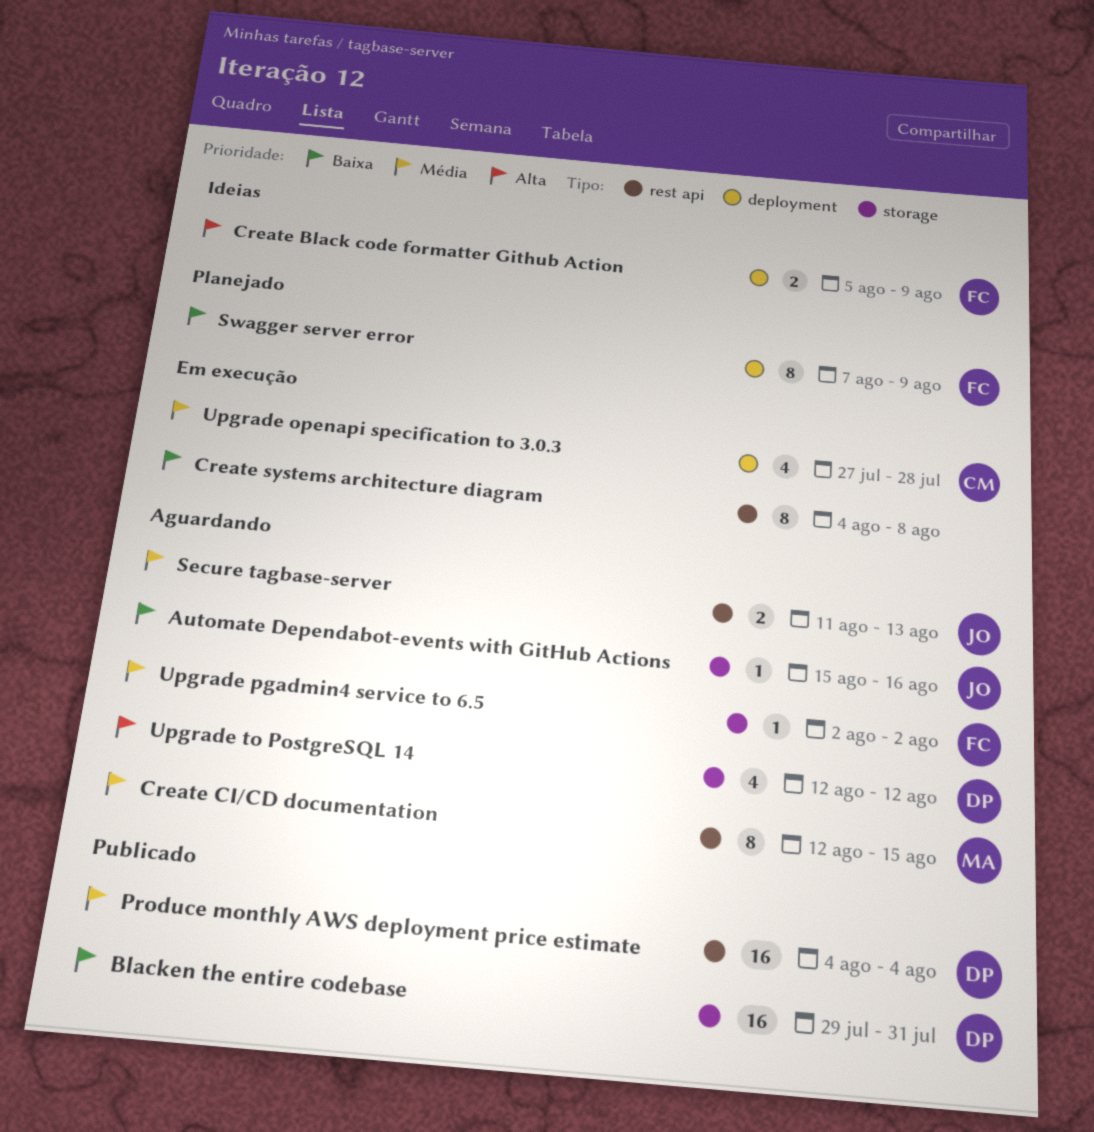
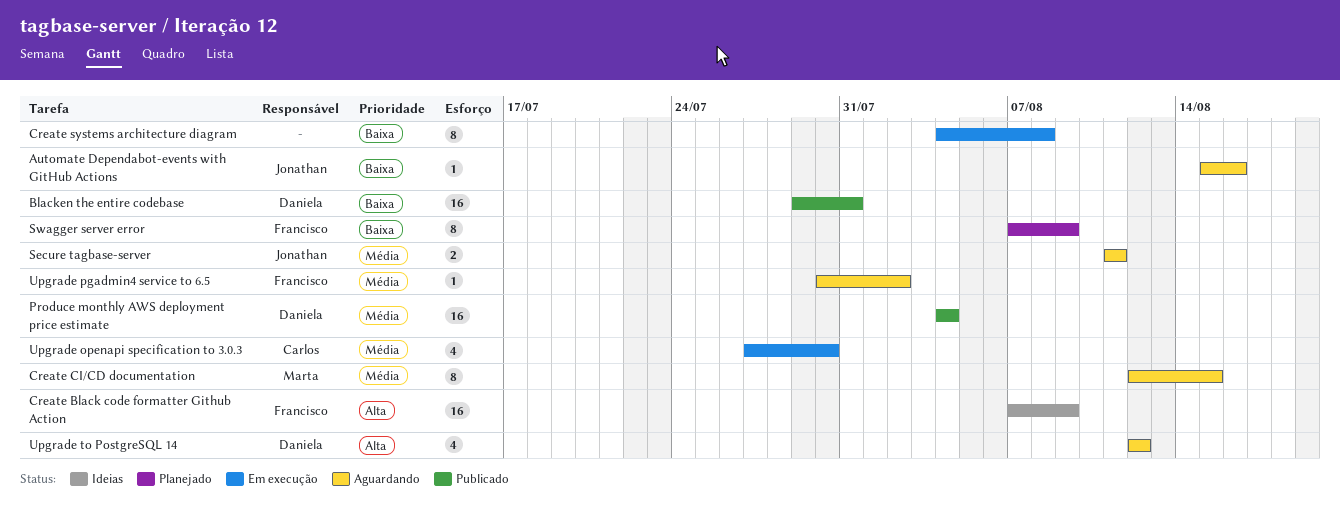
Create Black code formatter Github Action, estimate: 2 -> 16
Create Black code formatter Github Action, start: Aug 5 -> Aug 7
Secure tagbase-server, due: Aug 13 -> Aug 11
Upgrade openapi specification to 3.0.3, due: Jul 28 -> Jul 30
Upgrade pgadmin4 service to 6.5, start: Aug 2 -> Jul 30

